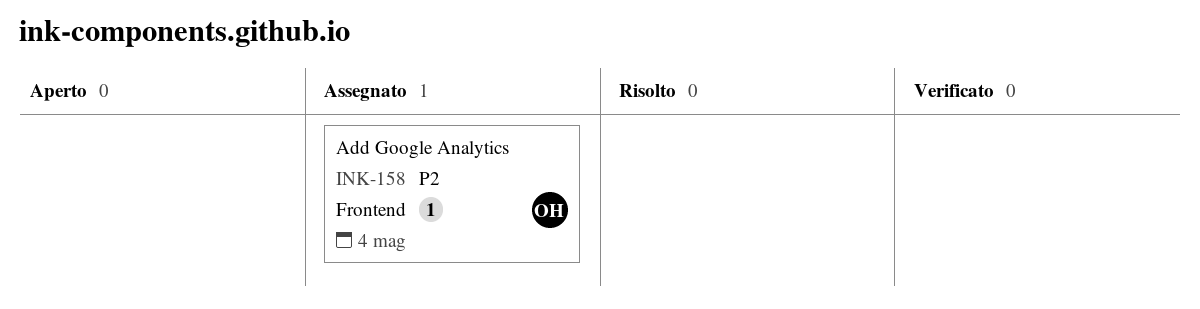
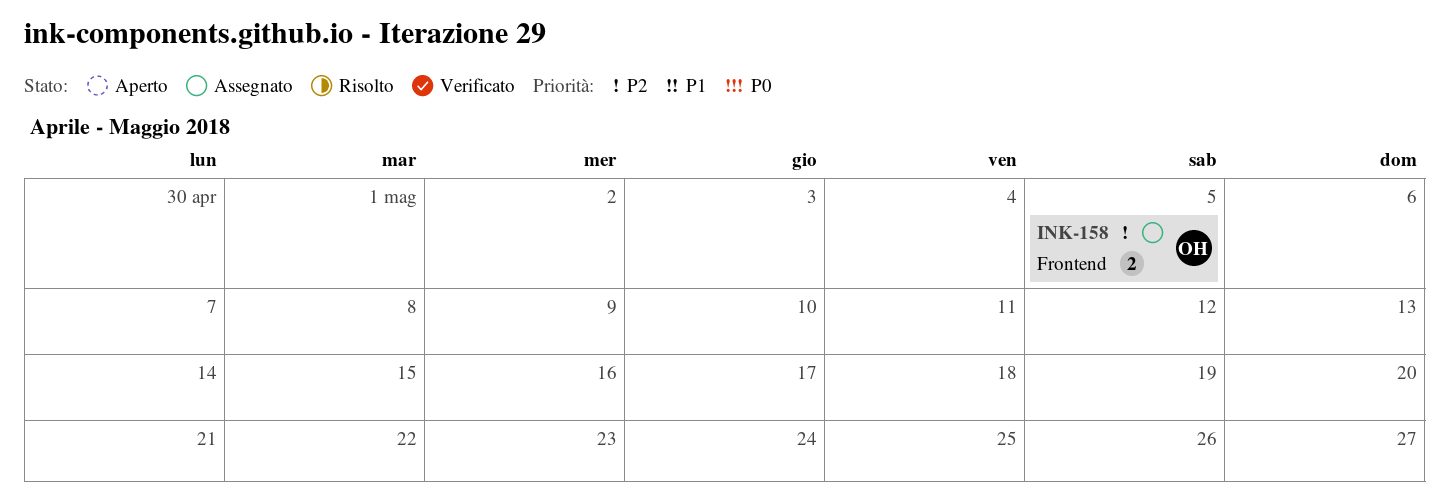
INK-158, estimate: 1 -> 2
INK-158, due: May 4 -> May 5

